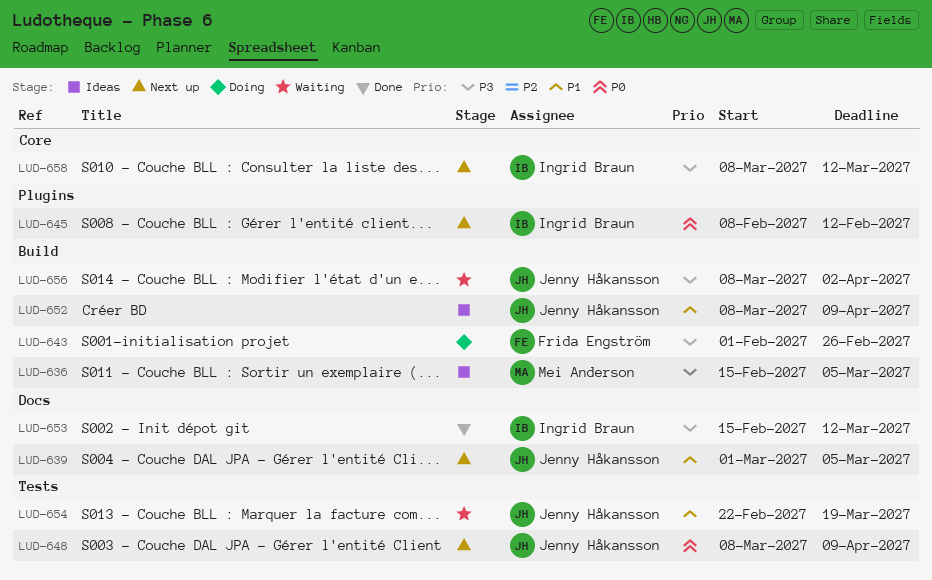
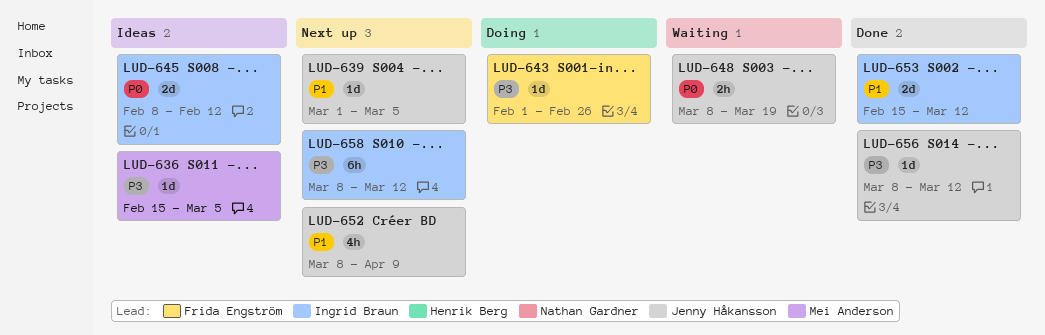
LUD-645, status: Next up -> Ideas
LUD-648, status: Next up -> Waiting
LUD-648, due: Apr 9 -> Mar 19
LUD-652, status: Ideas -> Next up
LUD-653, priority: P3 -> P1
LUD-654: present -> none
LUD-656, status: Waiting -> Done
LUD-656, due: Apr 2 -> Mar 12

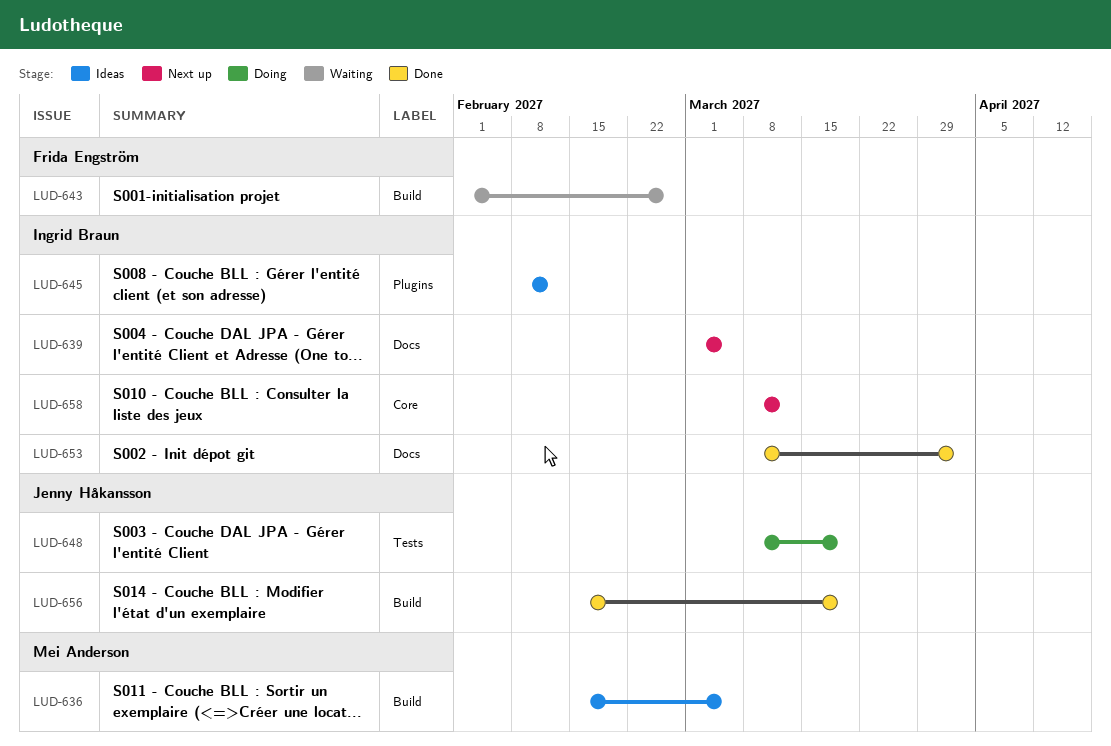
LUD-639, owner: Jenny Håkansson -> Ingrid Braun
LUD-643, status: Doing -> Waiting
LUD-648, status: Waiting -> Doing
LUD-652: present -> none
LUD-653, start: Feb 15 -> Mar 8
LUD-653, due: Mar 12 -> Apr 2
LUD-656, start: Mar 8 -> Feb 15
LUD-656, due: Mar 12 -> Mar 19

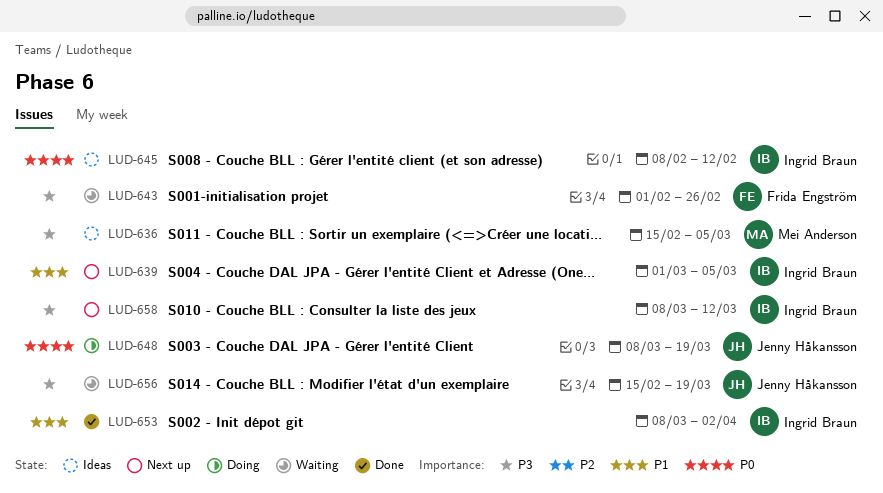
LUD-656, status: Done -> Waiting

